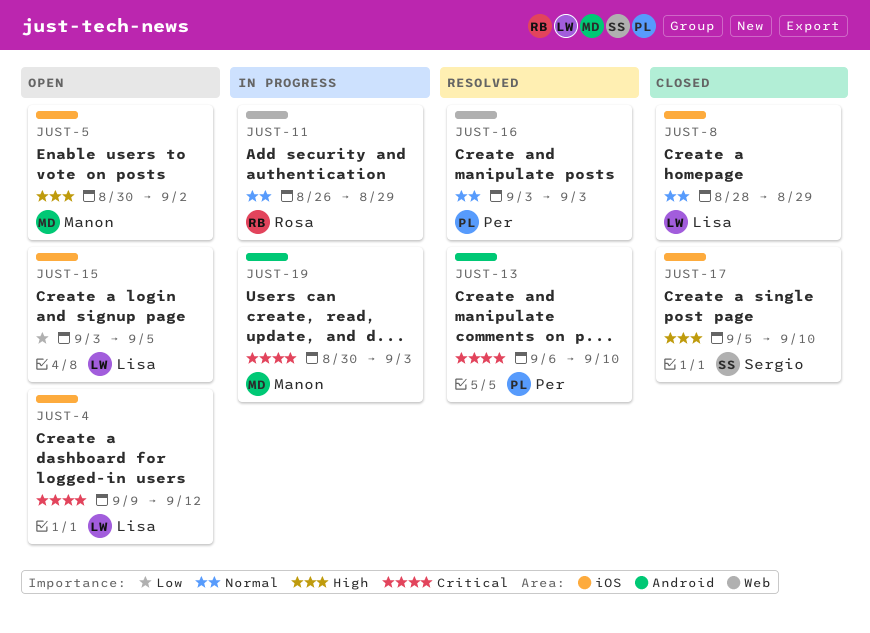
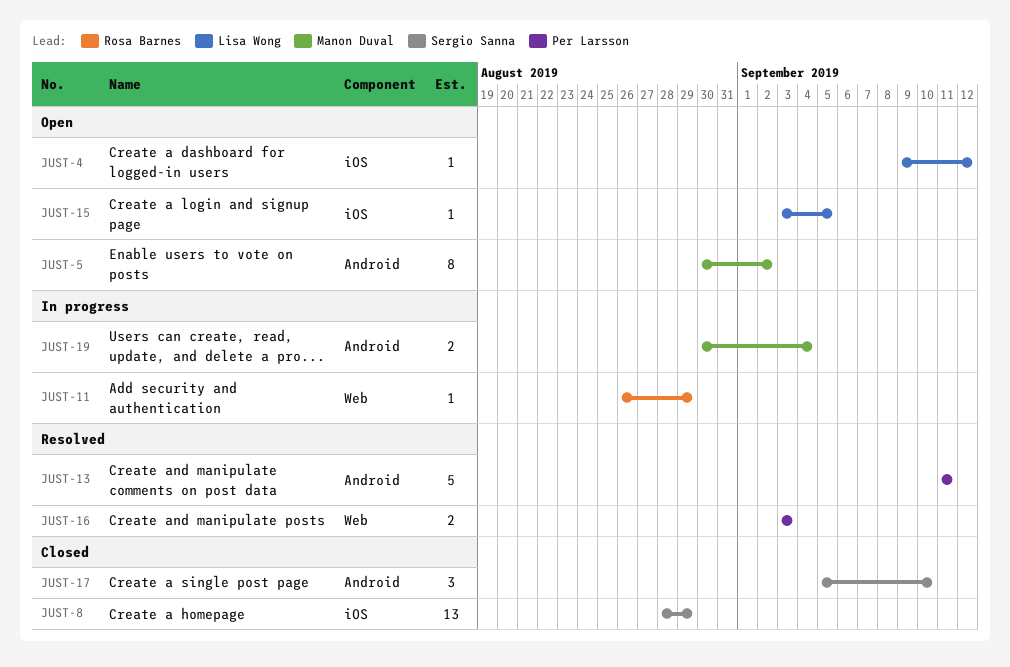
JUST-5, label: iOS -> Android
JUST-8, owner: Lisa Wong -> Sergio Sanna
JUST-13, start: Sep 6 -> Sep 11
JUST-13, due: Sep 10 -> Sep 11
JUST-17, label: iOS -> Android
JUST-19, due: Sep 3 -> Sep 4

